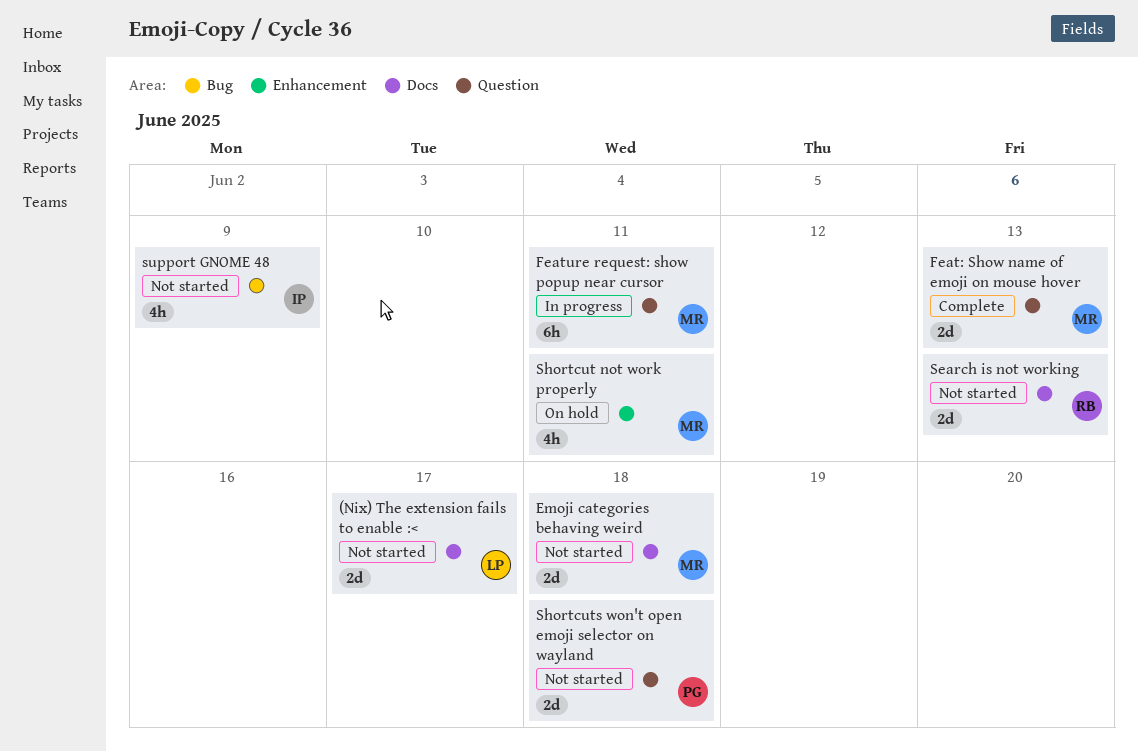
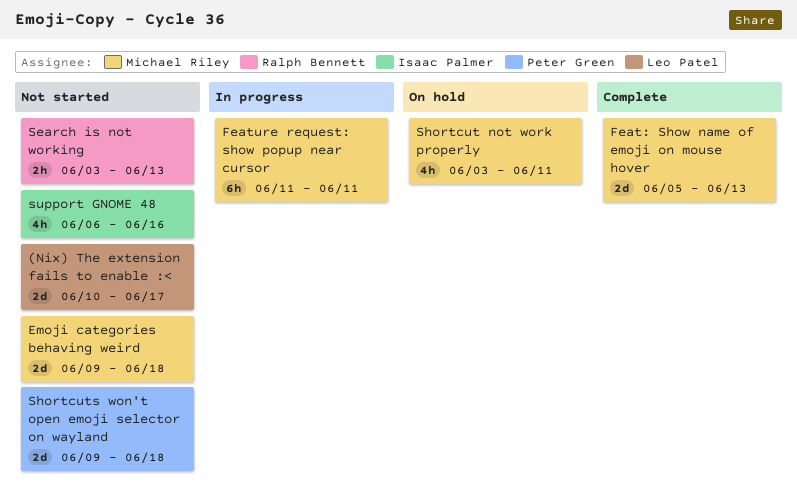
Search is not working, estimate: 2d -> 2h
support GNOME 48, due: Jun 9 -> Jun 16

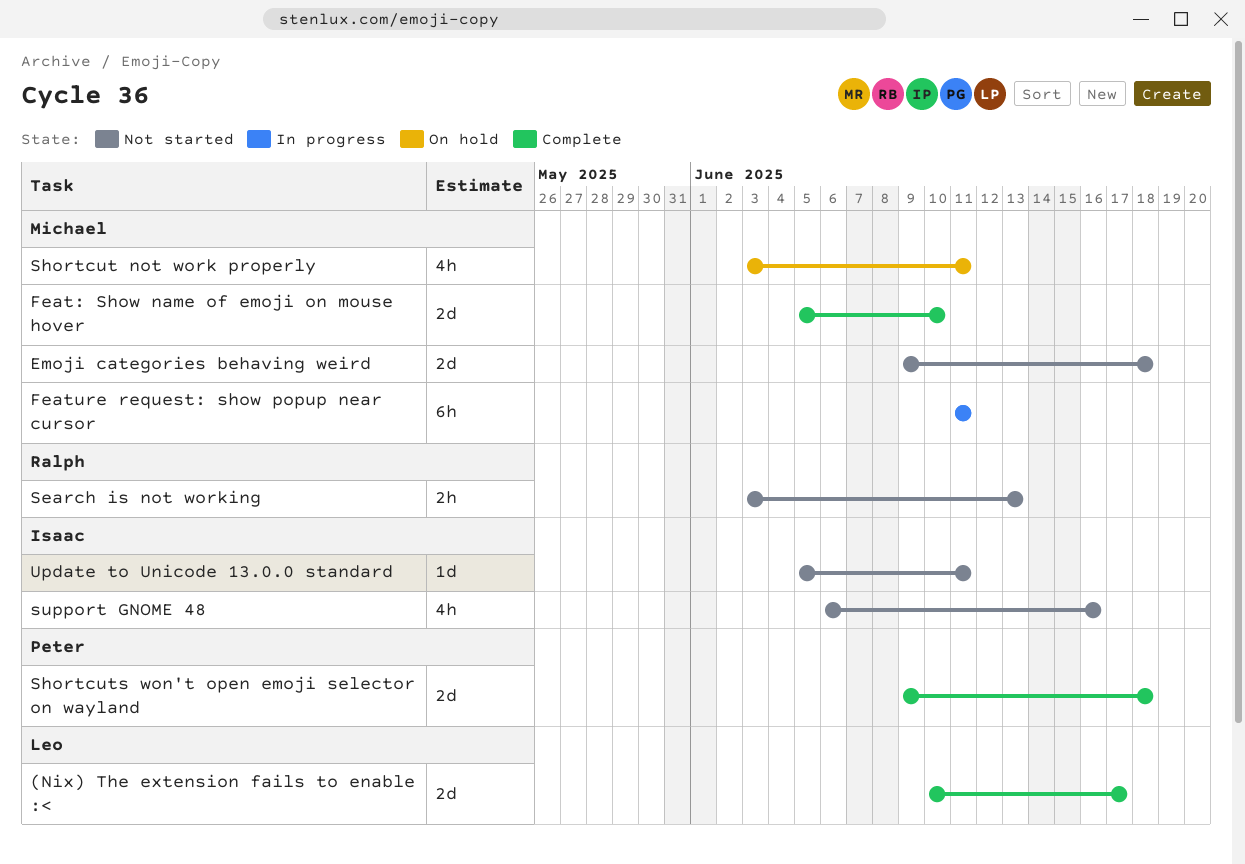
(Nix) The extension fails to enable :<, status: Not started -> Complete
Feat: Show name of emoji on mouse hover, due: Jun 13 -> Jun 10
Shortcuts won't open emoji selector on wayland, status: Not started -> Complete
Update to Unicode 13.0.0 standard: none -> present

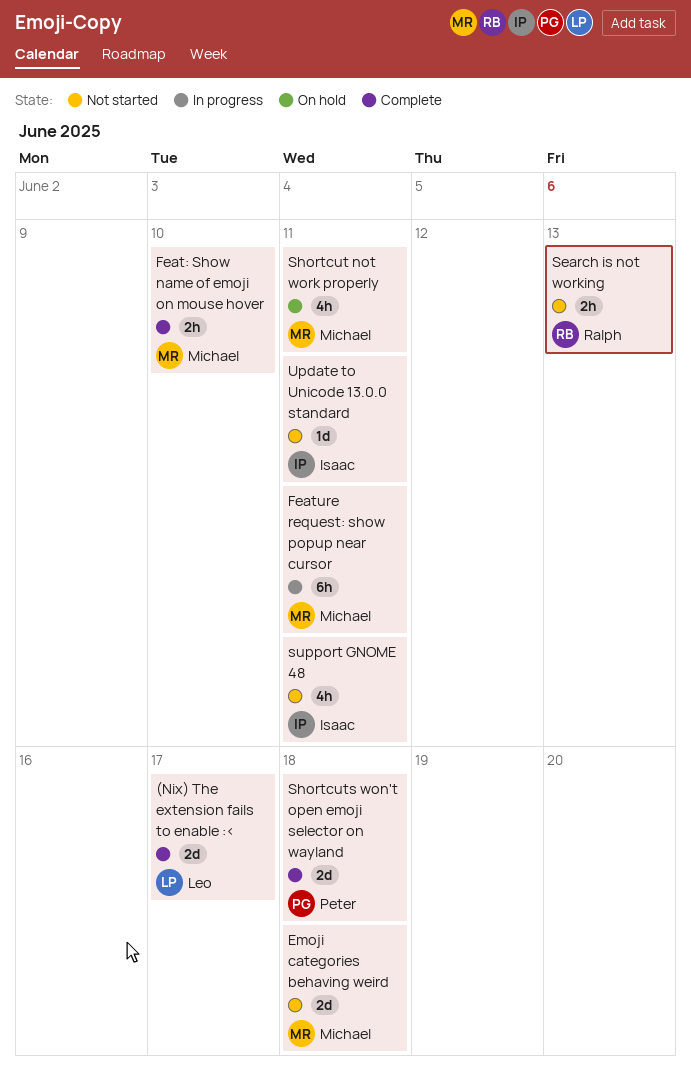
Feat: Show name of emoji on mouse hover, estimate: 2d -> 2h
support GNOME 48, due: Jun 16 -> Jun 11

